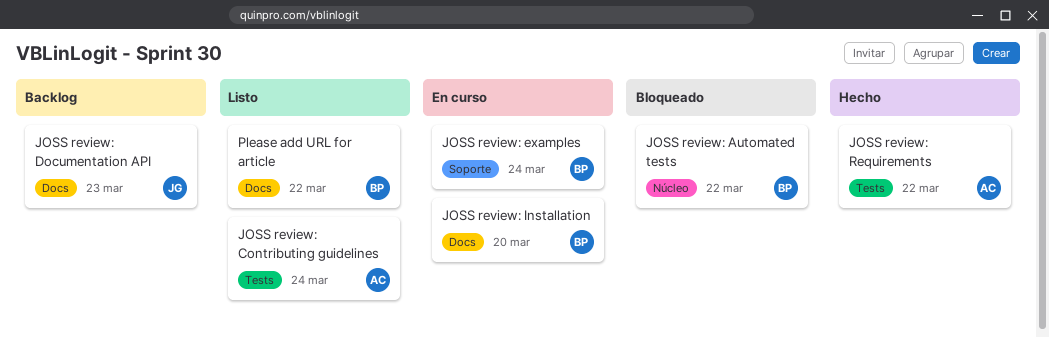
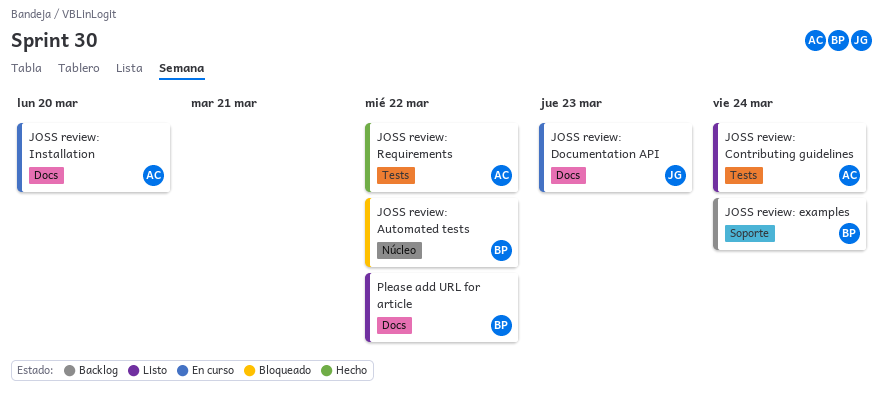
JOSS review: Documentation API, status: Backlog -> En curso
JOSS review: examples, status: En curso -> Backlog
JOSS review: Installation, owner: BP -> AC

